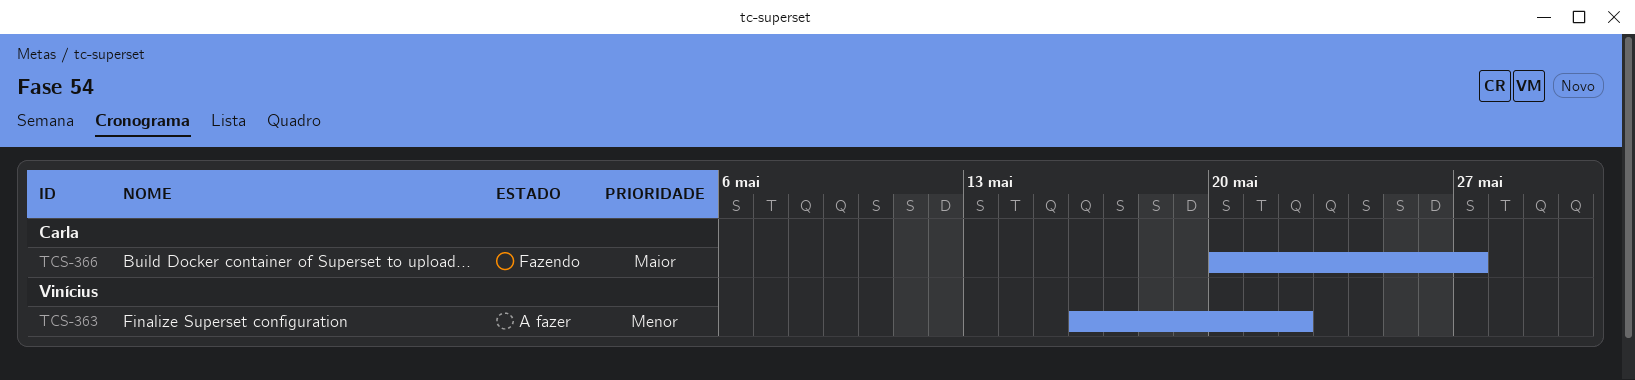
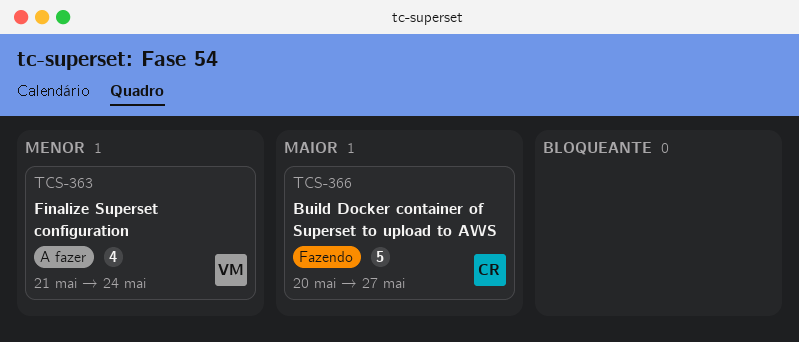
TCS-363, start: May 16 -> May 21
TCS-363, due: May 22 -> May 24

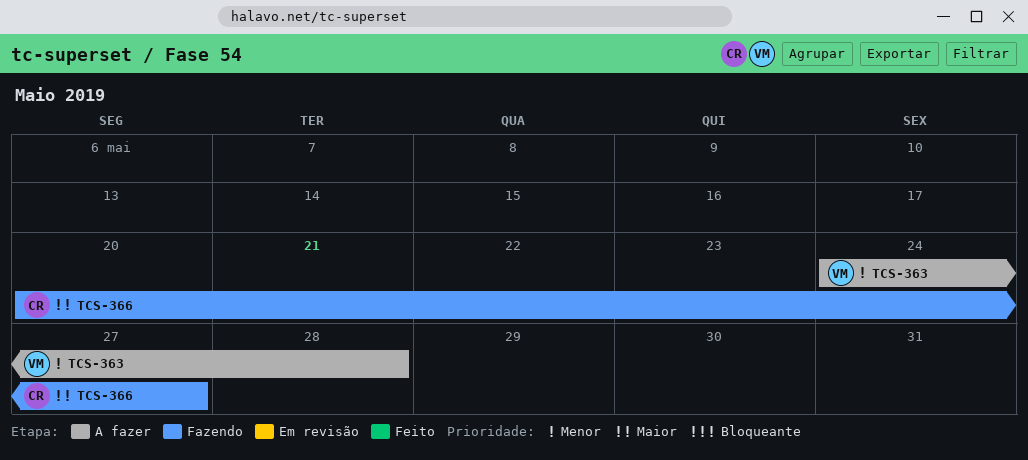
TCS-363, start: May 21 -> May 24
TCS-363, due: May 24 -> May 28

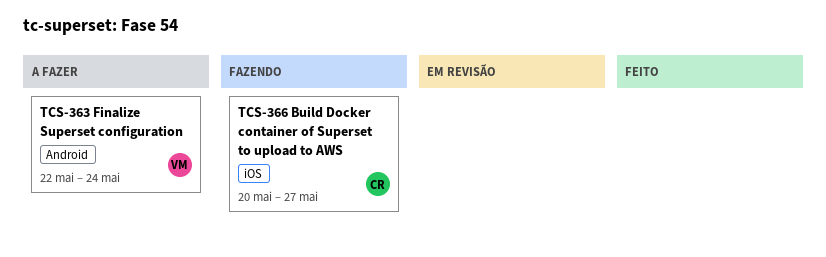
TCS-363, start: May 24 -> May 22
TCS-363, due: May 28 -> May 24

